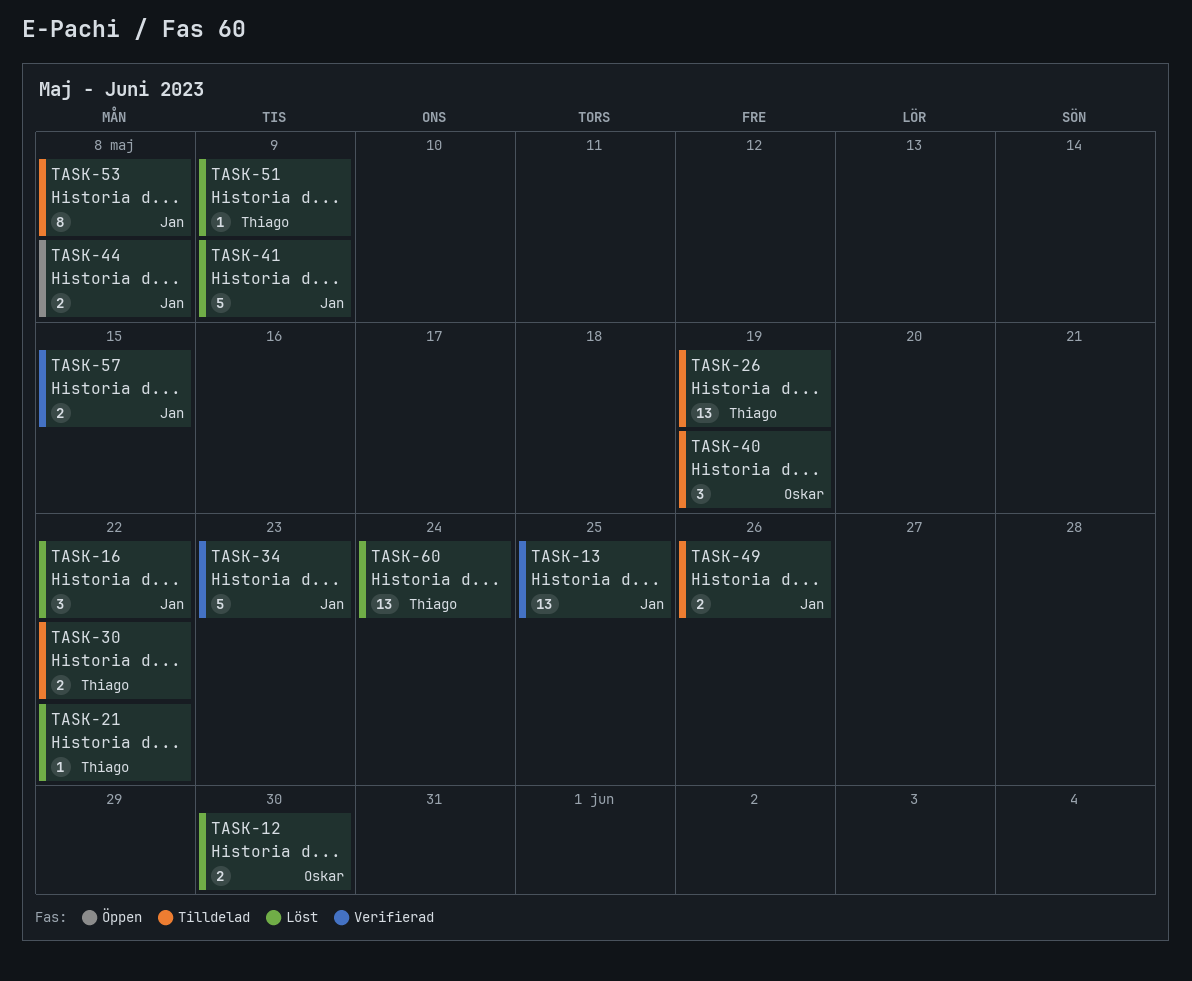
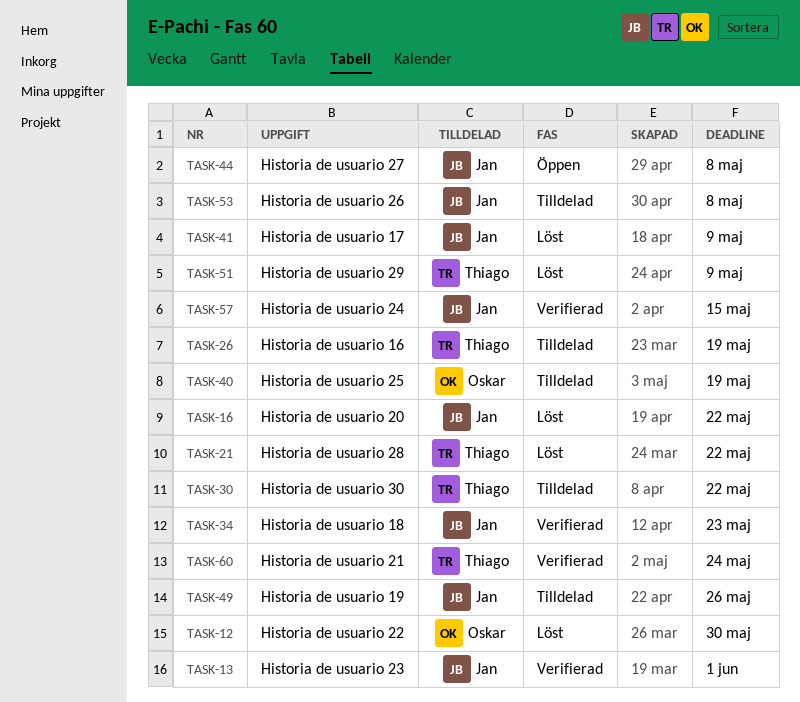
TASK-13, due: May 25 -> Jun 1
TASK-60, status: Löst -> Verifierad

